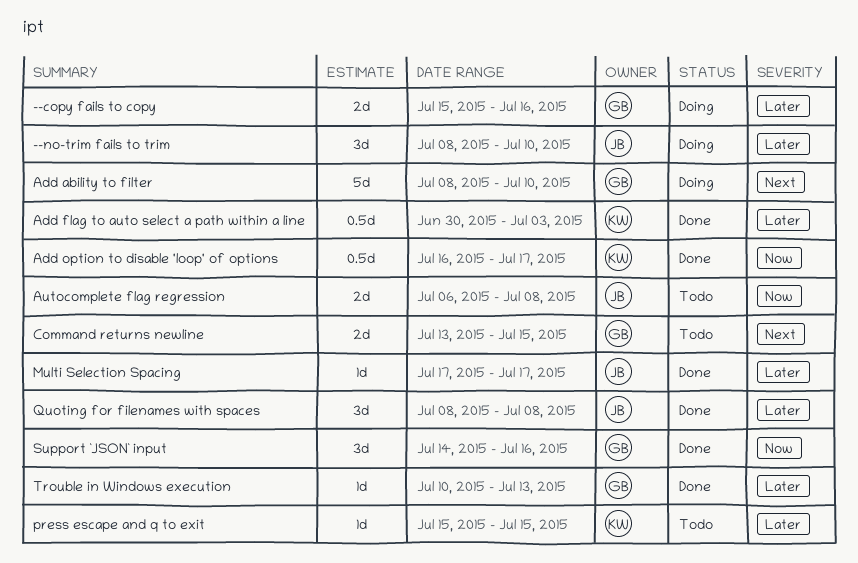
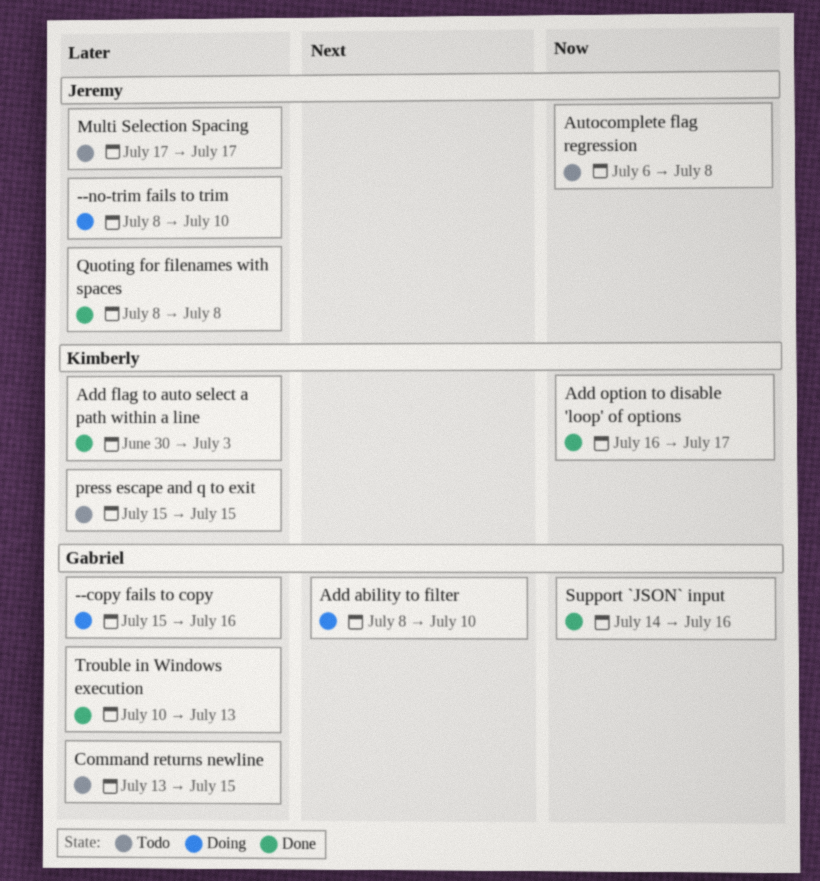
Command returns newline, priority: Next -> Later
Multi Selection Spacing, status: Done -> Todo

